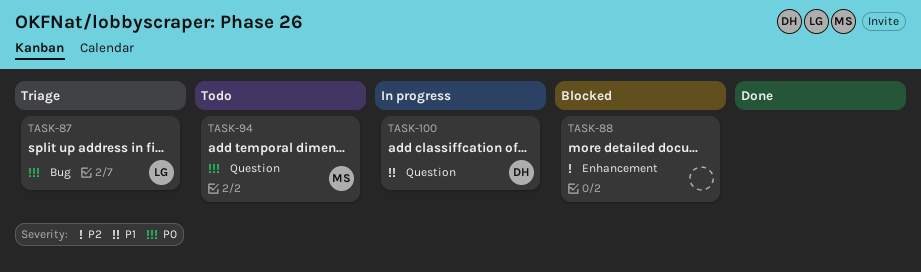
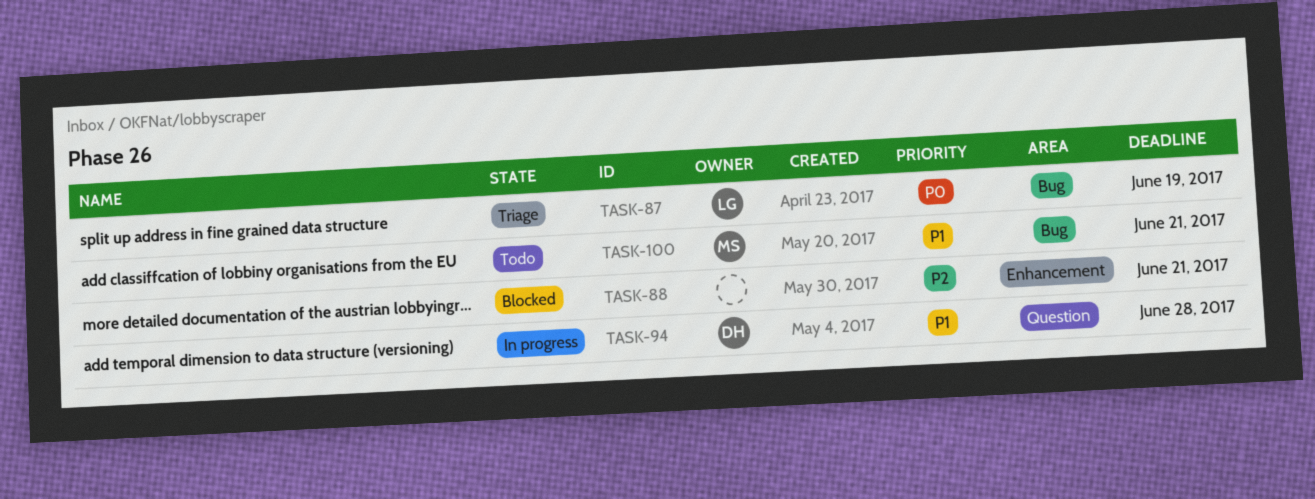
TASK-94, status: Todo -> In progress
TASK-94, owner: MS -> DH
TASK-94, priority: P0 -> P1
TASK-100, status: In progress -> Todo
TASK-100, owner: DH -> MS
TASK-100, label: Question -> Bug

